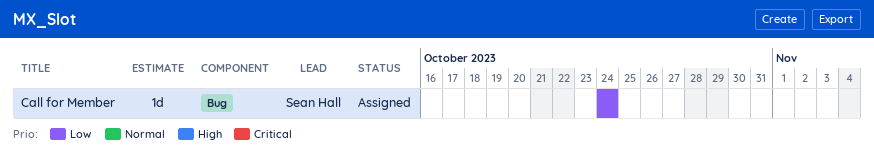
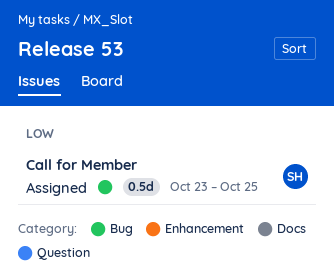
Call for Member, estimate: 1d -> 0.5d
Call for Member, start: Oct 24 -> Oct 23
Call for Member, due: Oct 24 -> Oct 25

